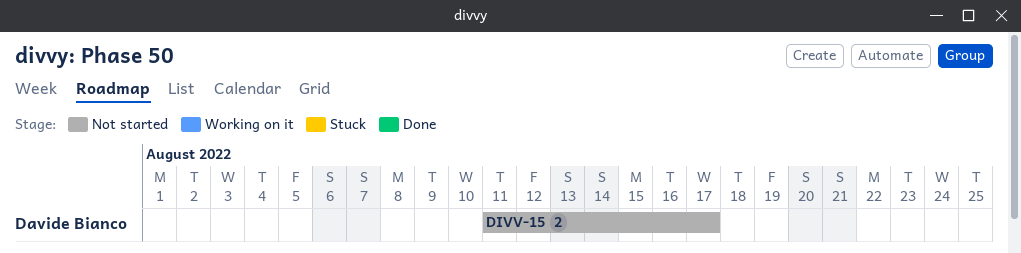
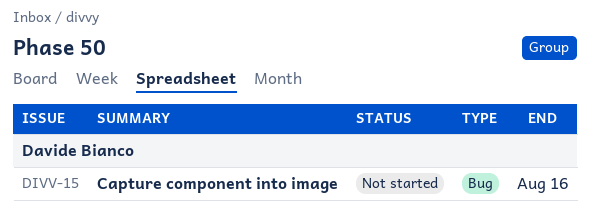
DIVV-15, due: Aug 17 -> Aug 16

